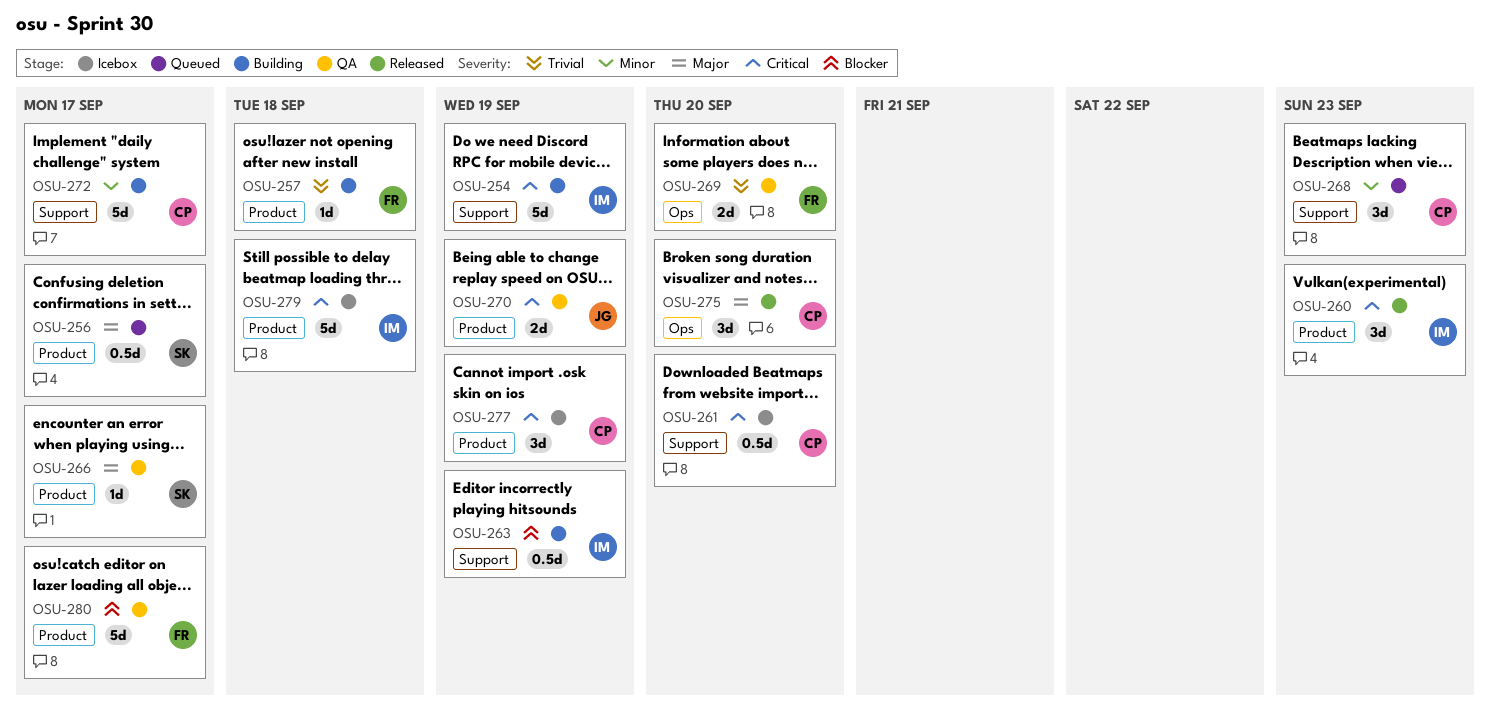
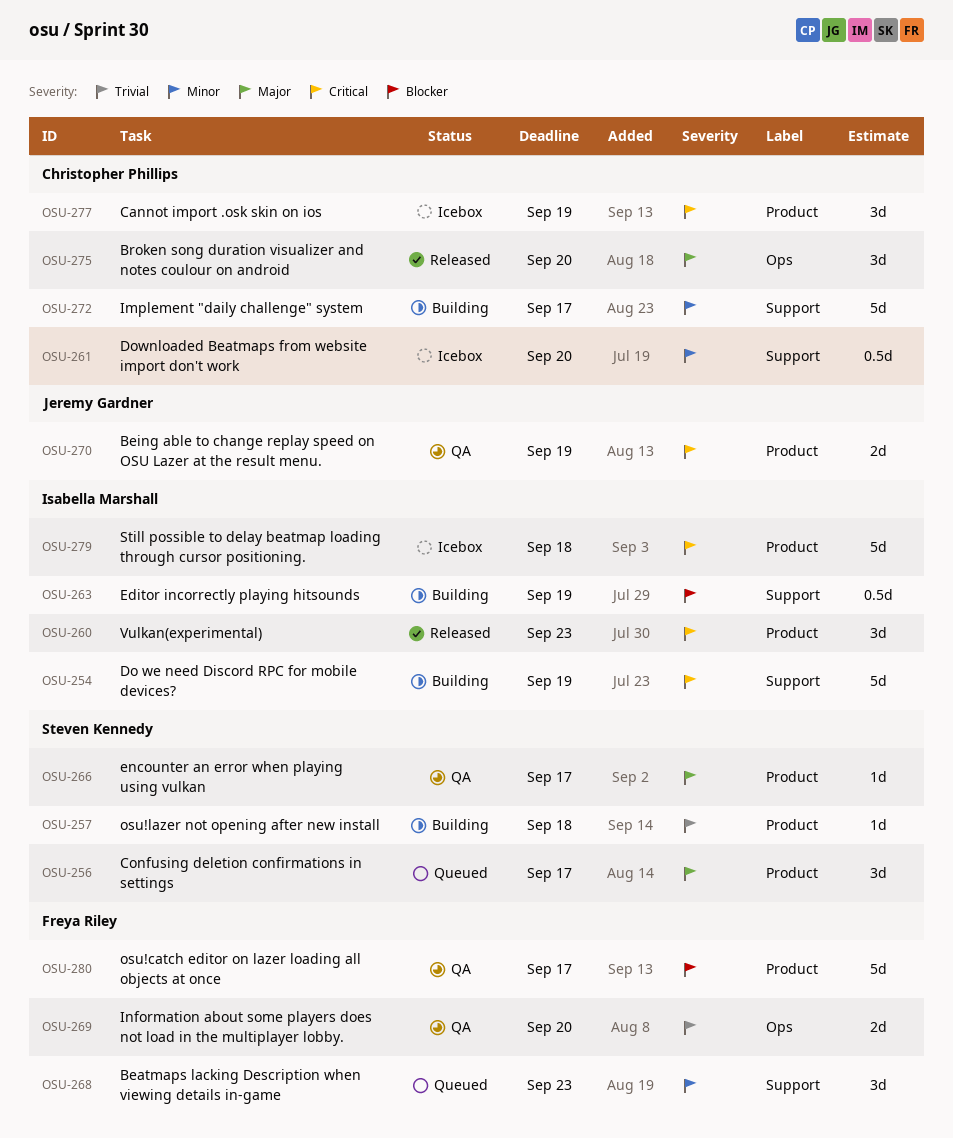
OSU-256, estimate: 0.5d -> 3d
OSU-257, owner: Freya Riley -> Steven Kennedy
OSU-261, priority: Critical -> Minor
OSU-268, owner: Christopher Phillips -> Freya Riley

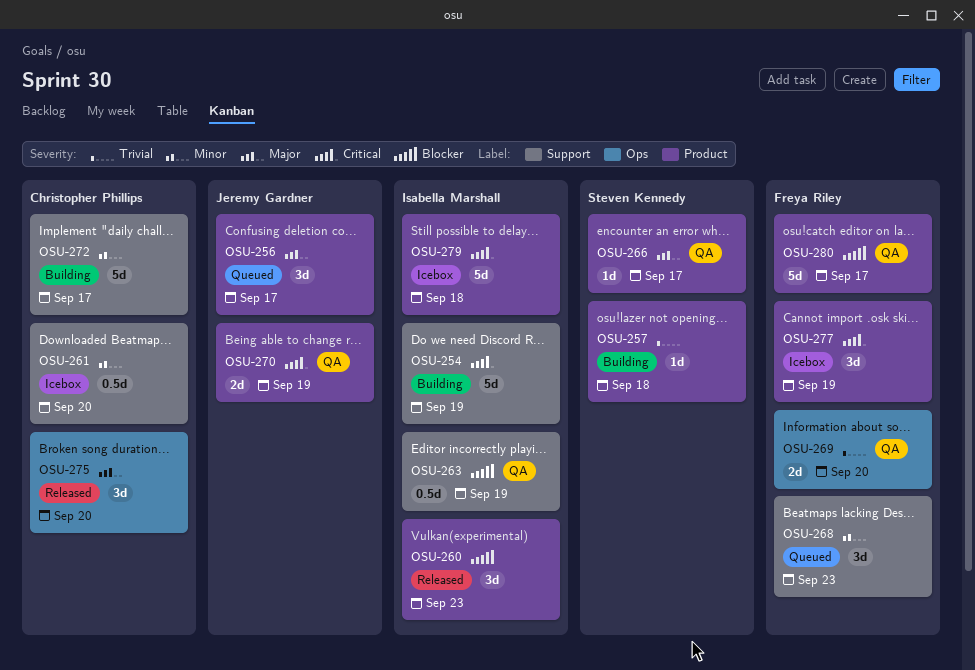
OSU-256, owner: Steven Kennedy -> Jeremy Gardner
OSU-260, priority: Critical -> Blocker
OSU-263, status: Building -> QA
OSU-277, owner: Christopher Phillips -> Freya Riley

